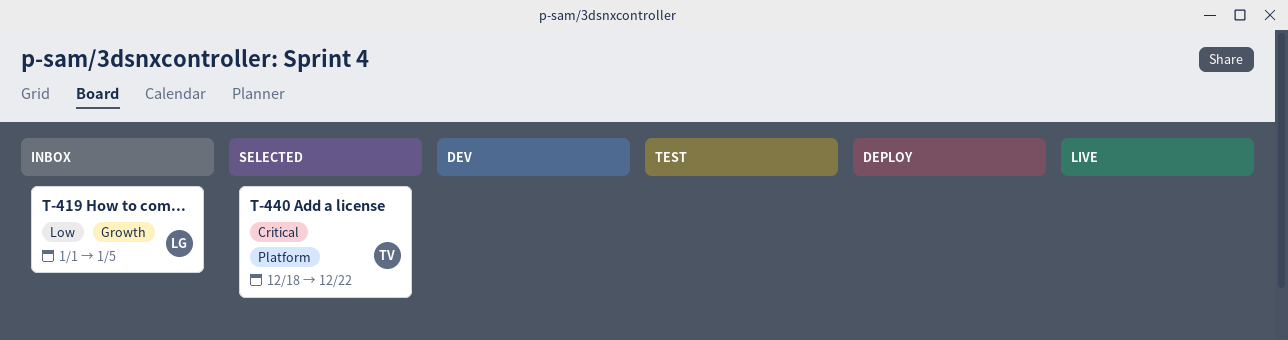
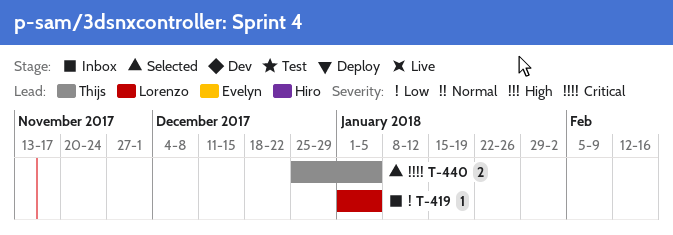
T-440, start: Dec 18 -> Dec 25
T-440, due: Dec 22 -> Jan 5

